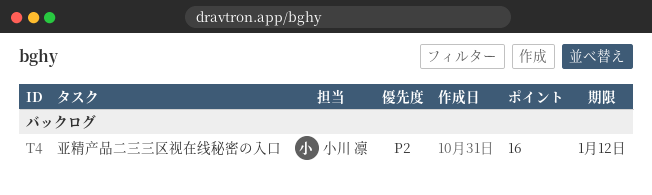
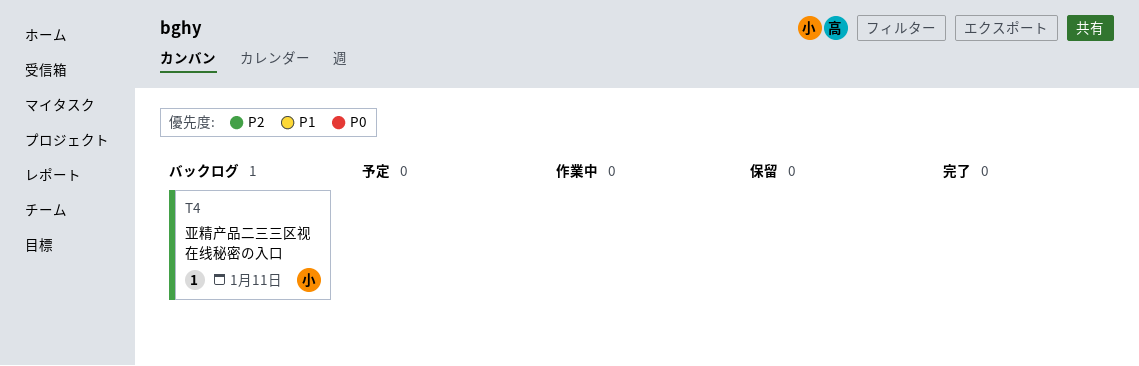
T4, estimate: 16 -> 1
T4, due: Jan 12 -> Jan 11

